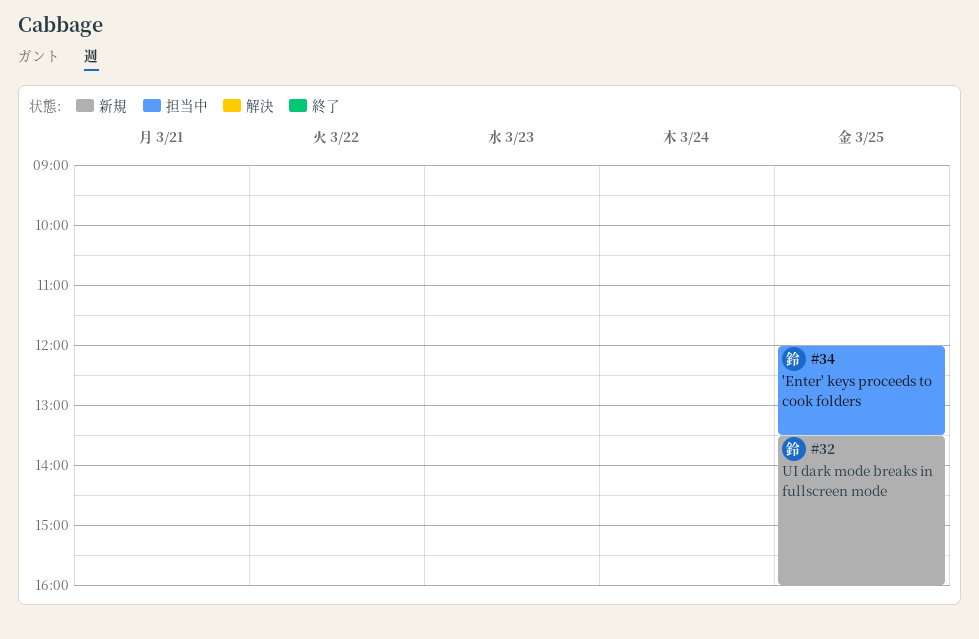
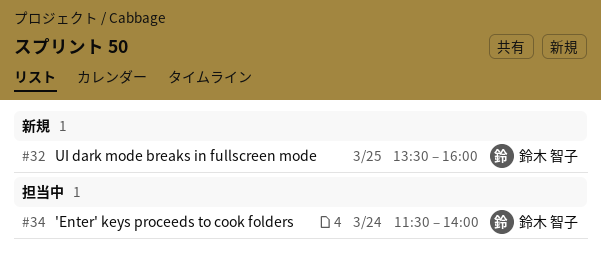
#34, day: Mar 25 -> Mar 24
#34, begins: 12:00 -> 11:30
#34, ends: 13:30 -> 14:00

